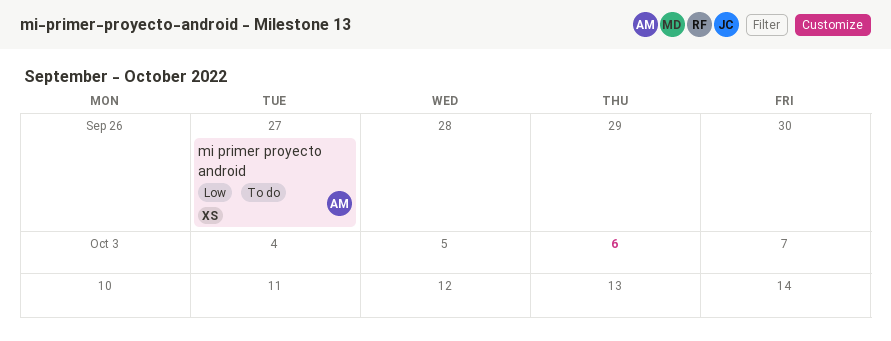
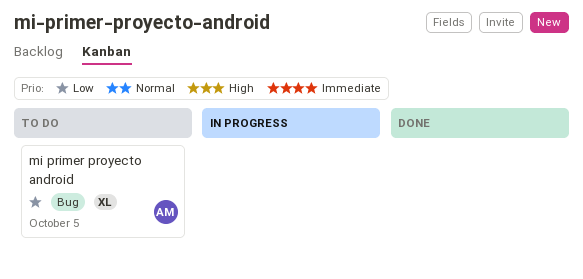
mi primer proyecto android, estimate: XS -> XL
mi primer proyecto android, due: Sep 27 -> Oct 5

